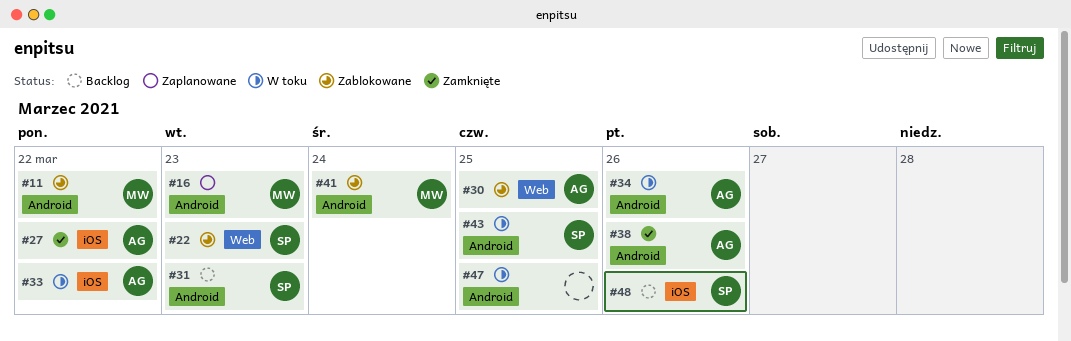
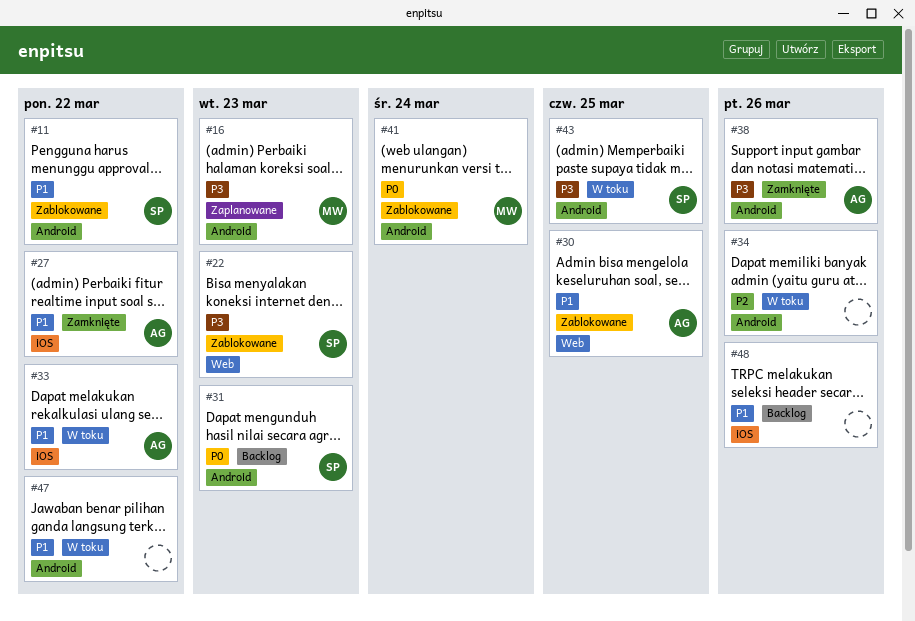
#11, owner: MW -> SP
#34, owner: AG -> none
#47, due: Mar 25 -> Mar 22
#48, owner: SP -> none

